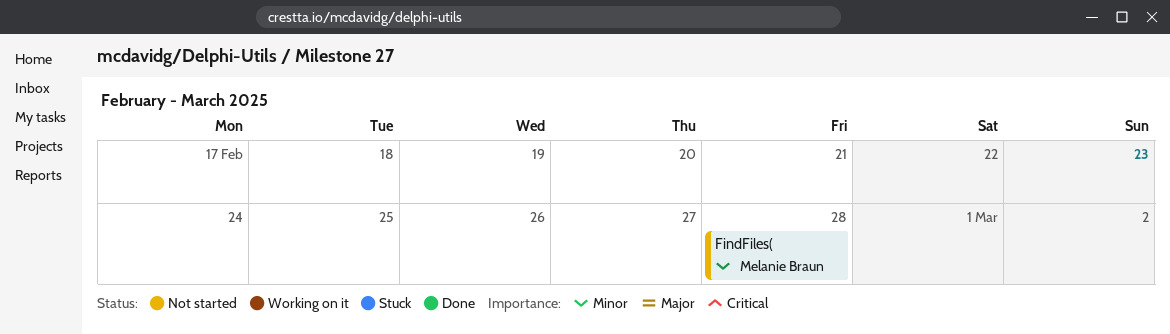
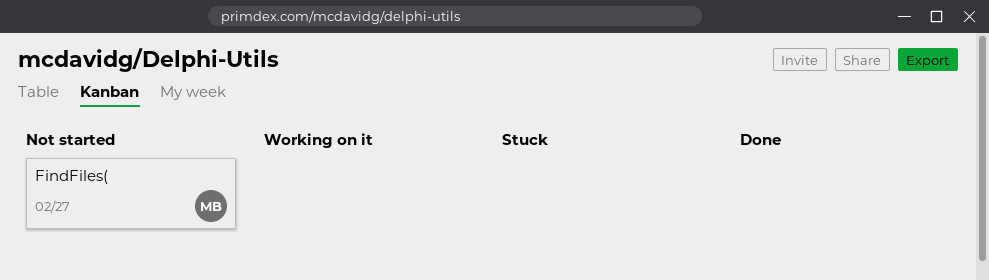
FindFiles(, due: Feb 28 -> Feb 27

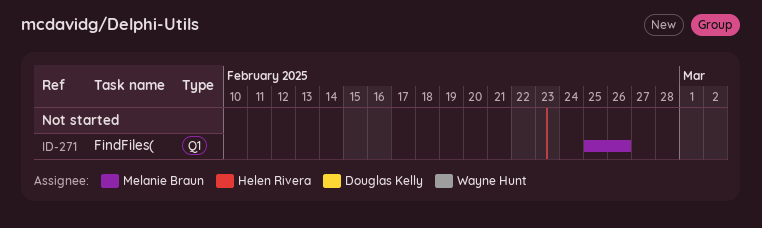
FindFiles(, due: Feb 27 -> Feb 26

